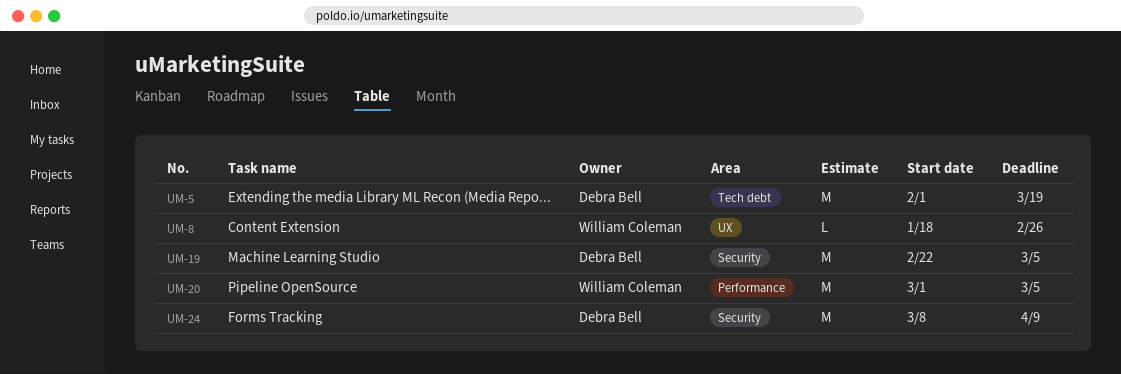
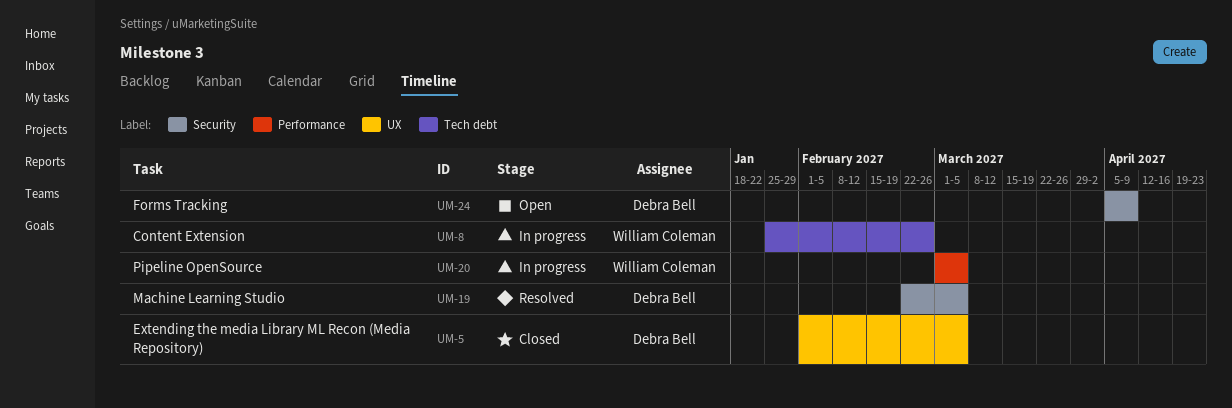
UM-5, label: Tech debt -> UX
UM-5, due: Mar 19 -> Mar 5
UM-8, label: UX -> Tech debt
UM-8, start: Jan 18 -> Jan 25
UM-24, start: Mar 8 -> Apr 5

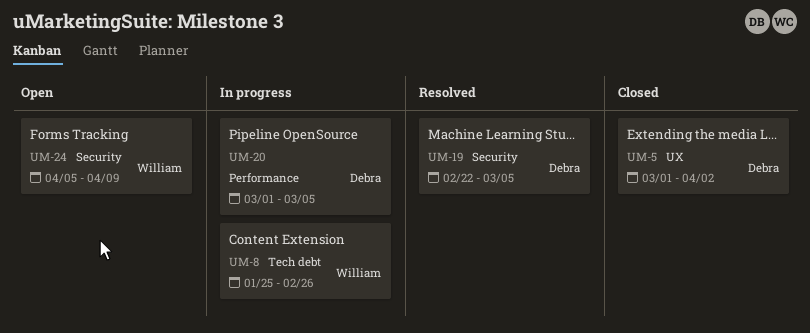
UM-5, start: Feb 1 -> Mar 1
UM-5, due: Mar 5 -> Apr 2
UM-20, owner: William Coleman -> Debra Bell
UM-24, owner: Debra Bell -> William Coleman

